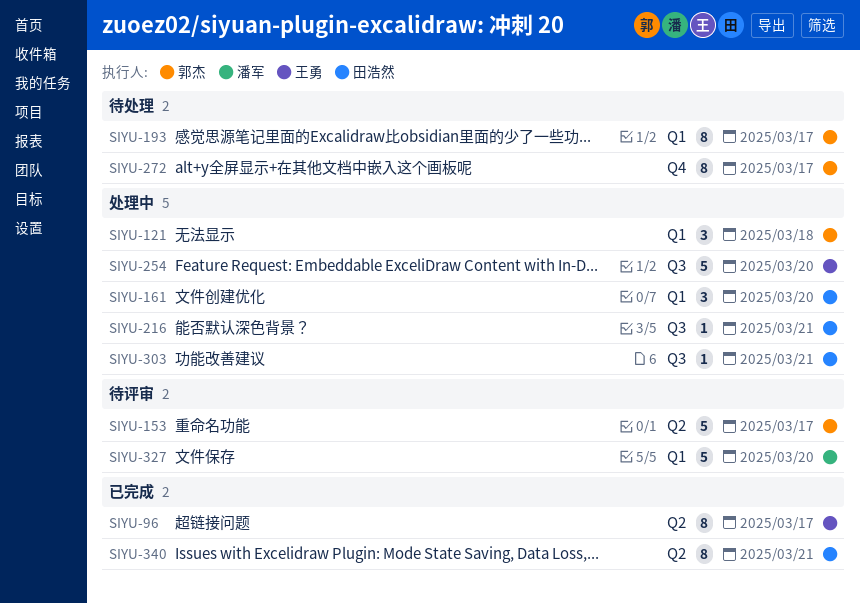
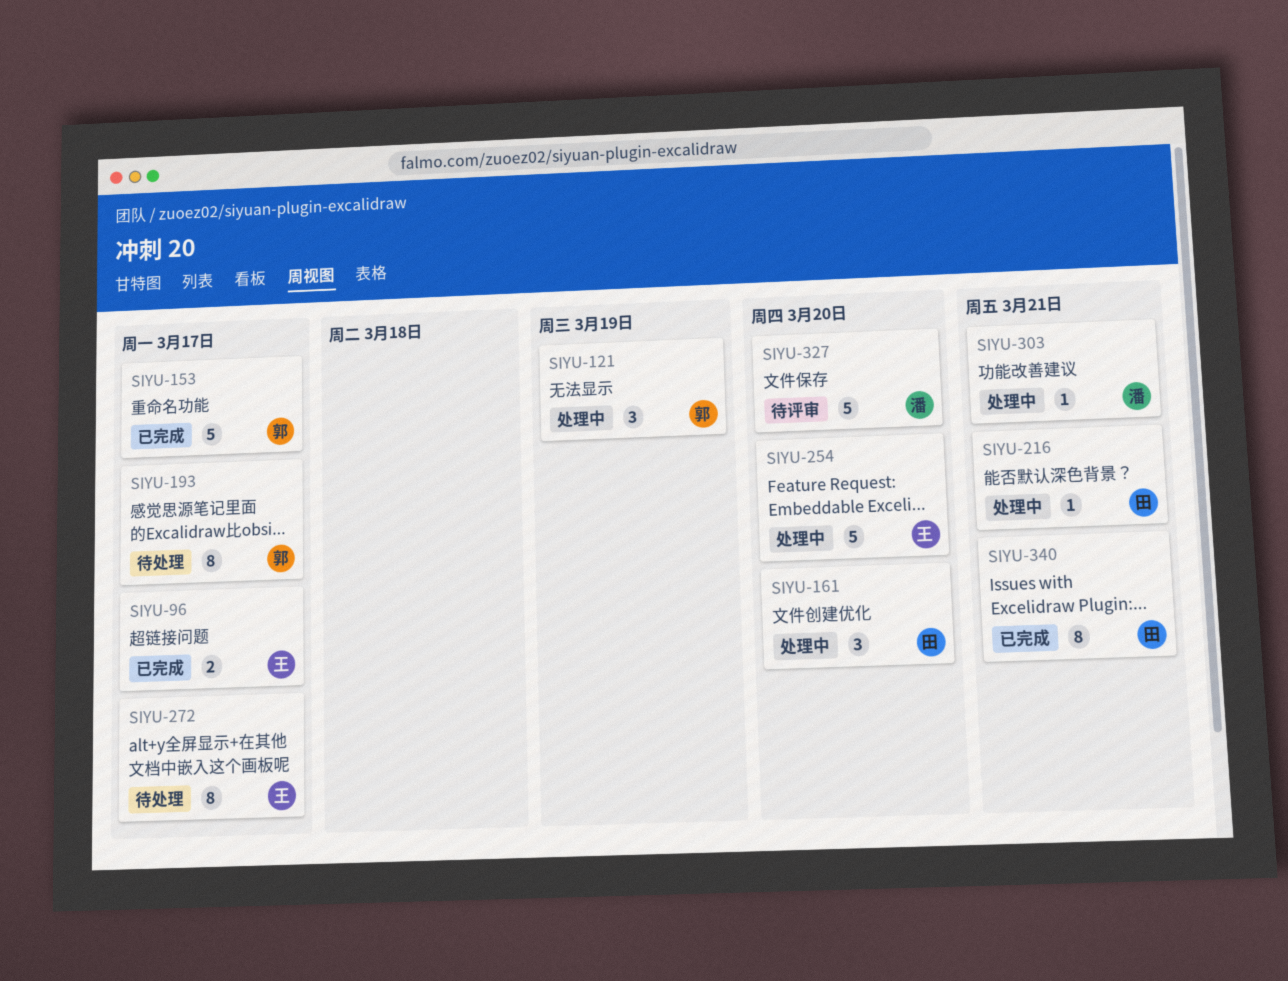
SIYU-96, estimate: 8 -> 2
SIYU-121, due: Mar 18 -> Mar 19
SIYU-153, status: 待评审 -> 已完成
SIYU-272, owner: 郭杰 -> 王勇
SIYU-303, owner: 田浩然 -> 潘军

